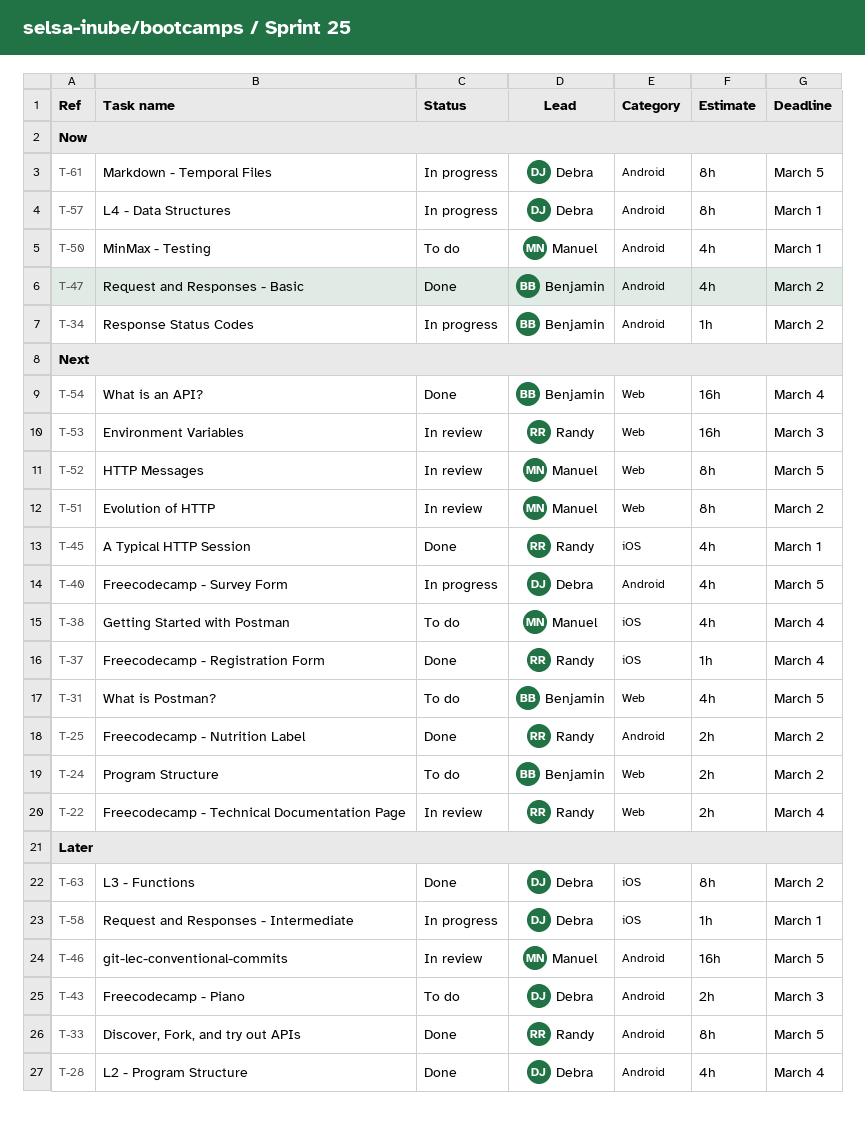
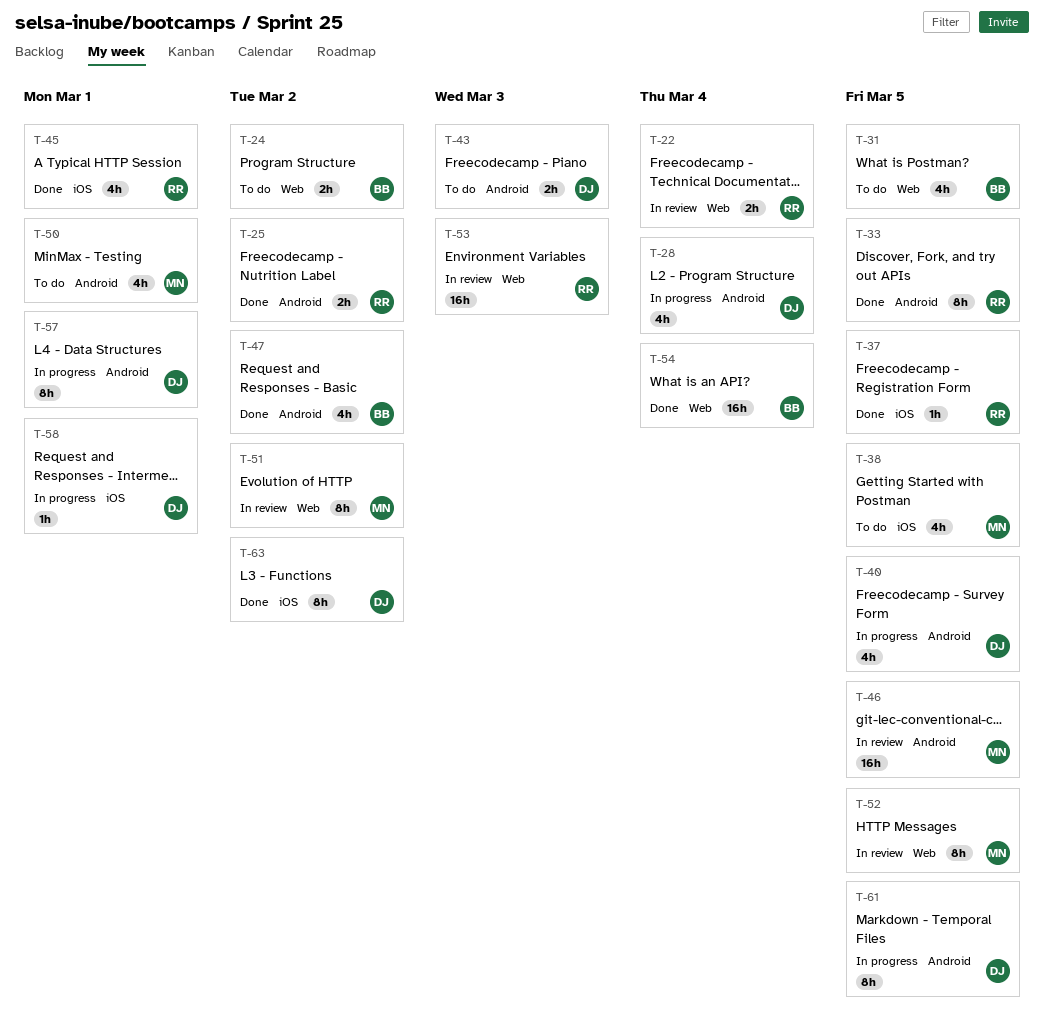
T-28, status: Done -> In progress
T-34: present -> none
T-37, due: Mar 4 -> Mar 5
T-38, due: Mar 4 -> Mar 5

